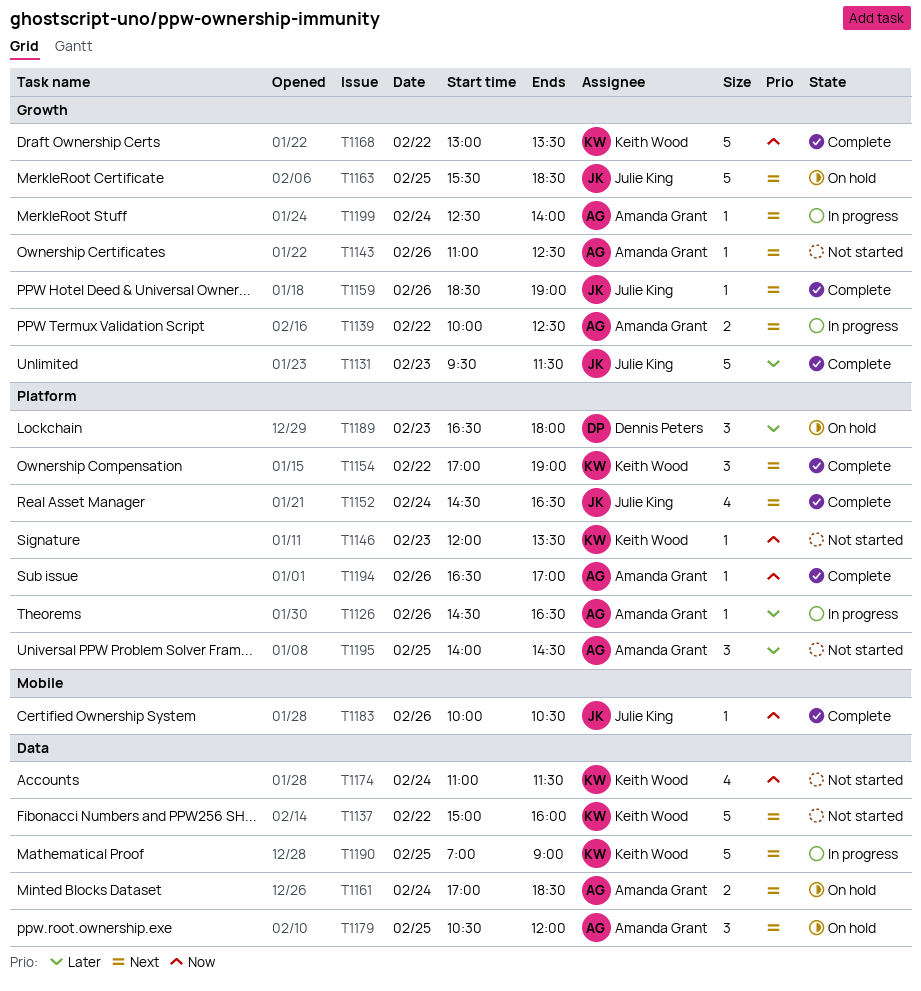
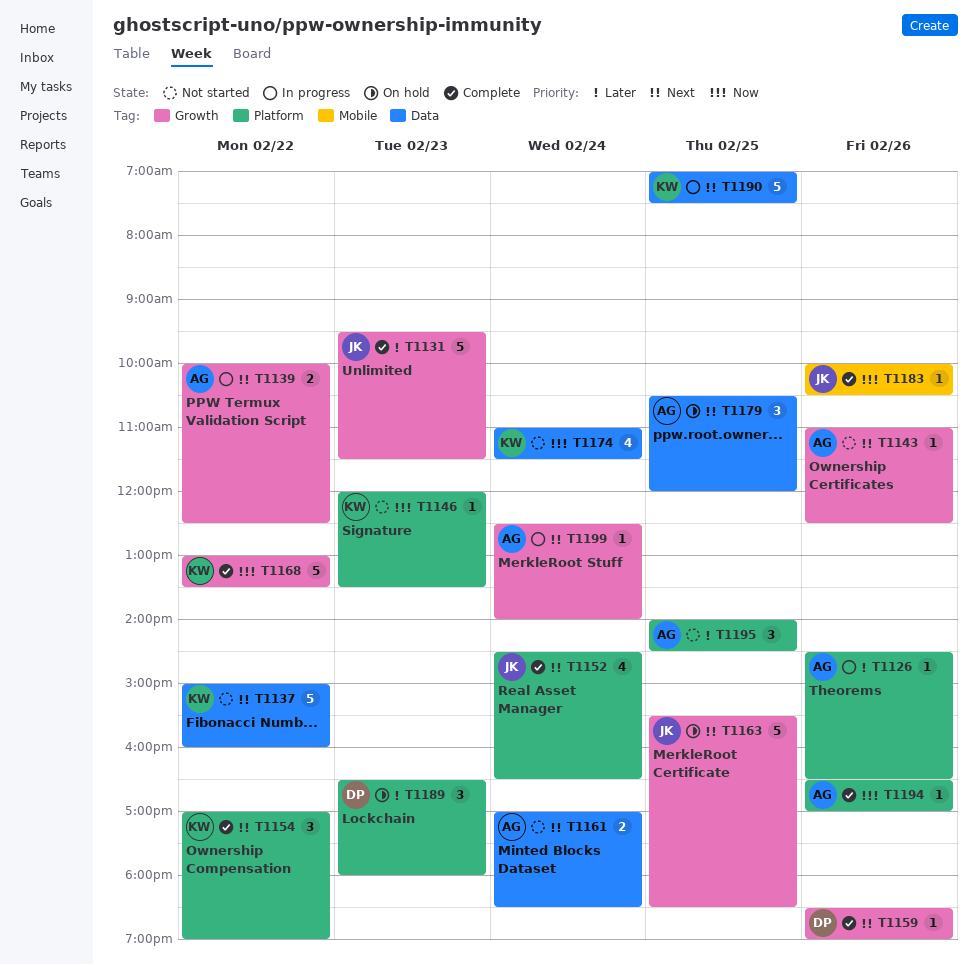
T1159, owner: Julie King -> Dennis Peters
T1161, status: On hold -> Not started
T1190, ends: 09:00 -> 07:30

